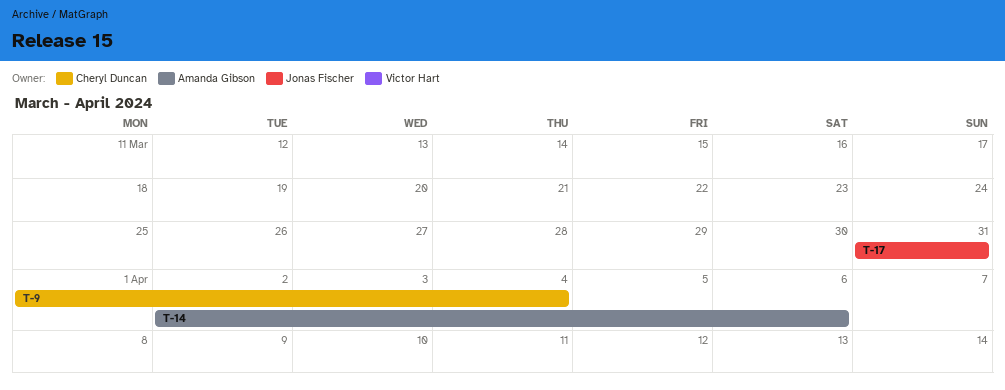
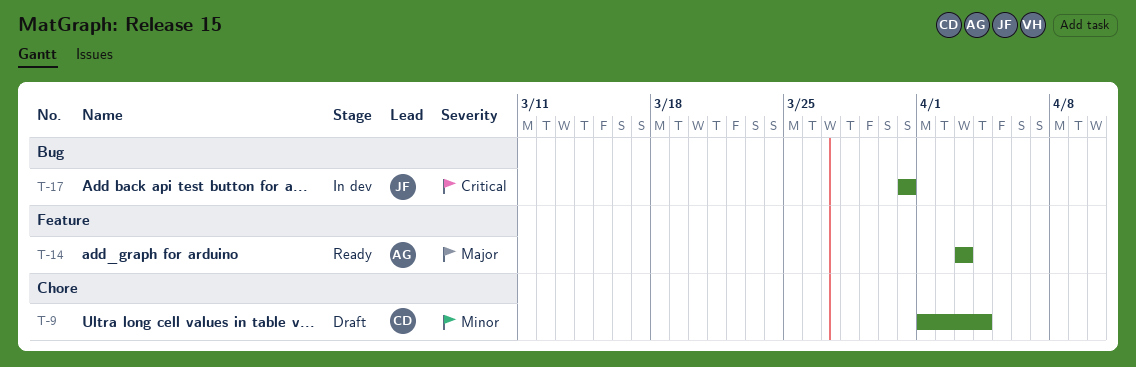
T-14, start: Apr 2 -> Apr 3
T-14, due: Apr 6 -> Apr 3

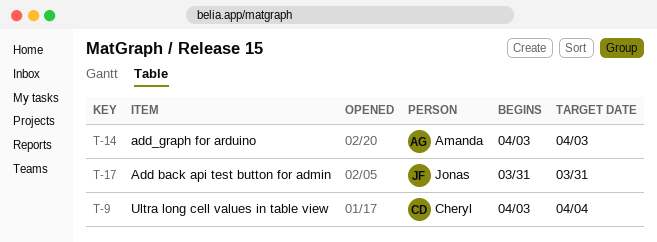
T-9, start: Apr 1 -> Apr 3

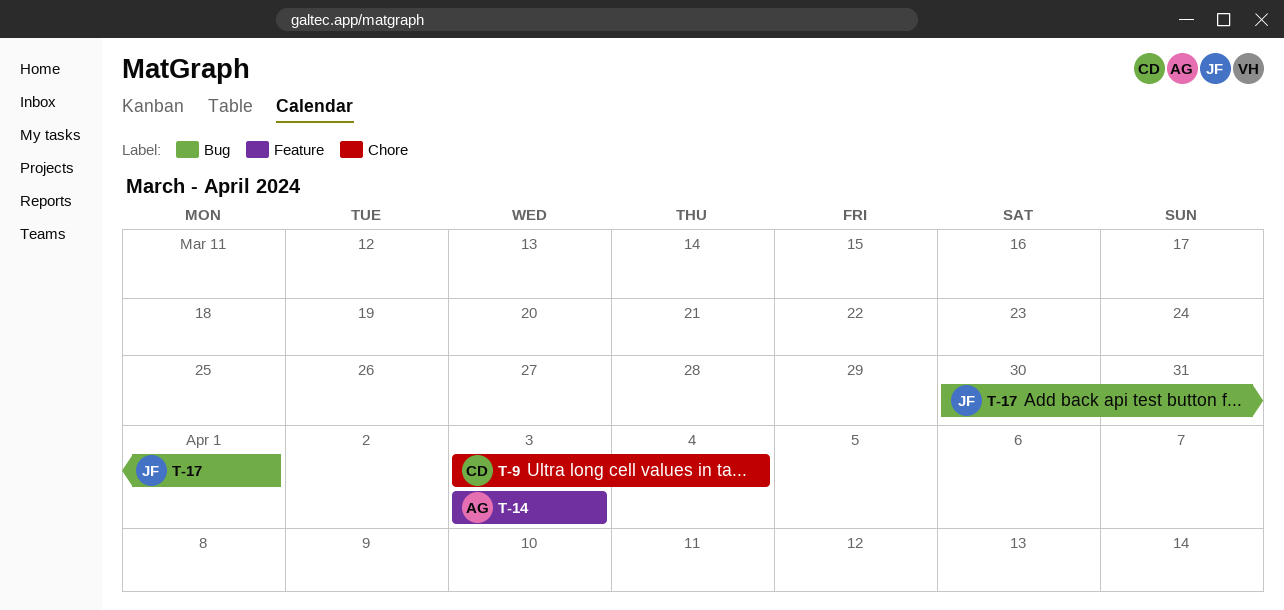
T-17, start: Mar 31 -> Mar 30
T-17, due: Mar 31 -> Apr 1

